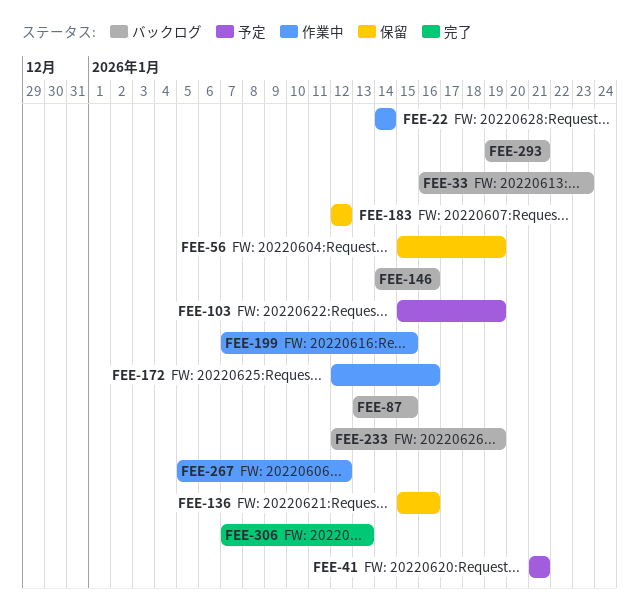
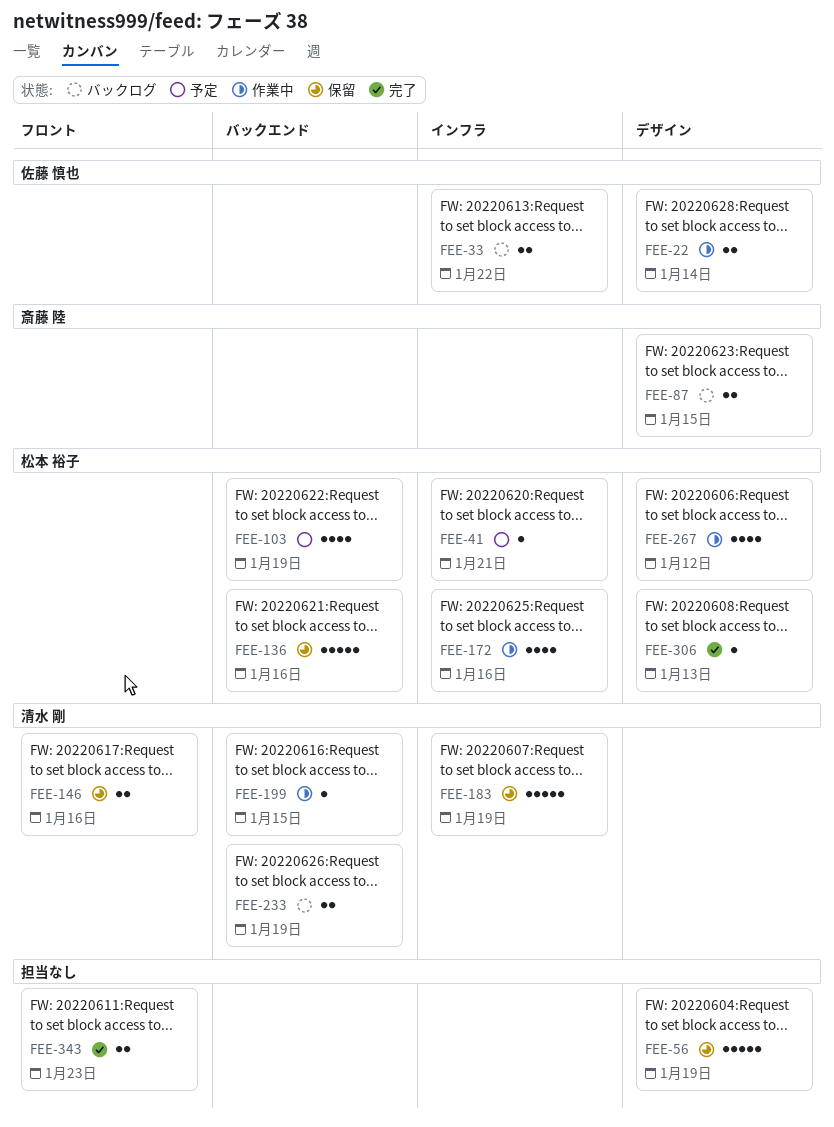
FEE-33, due: Jan 23 -> Jan 22
FEE-146, status: バックログ -> 保留
FEE-183, due: Jan 12 -> Jan 19
FEE-293: present -> none
FEE-343: none -> present

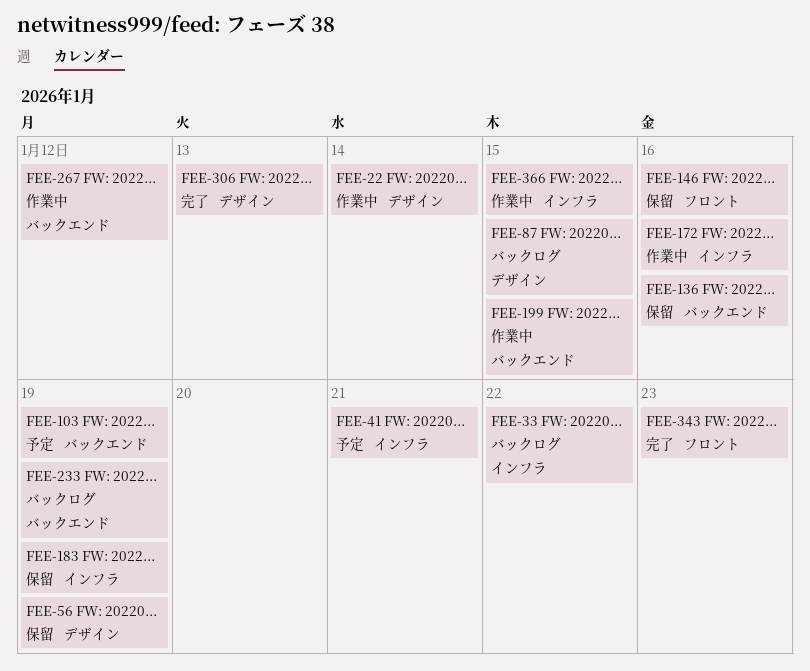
FEE-267, label: デザイン -> バックエンド
FEE-366: none -> present

